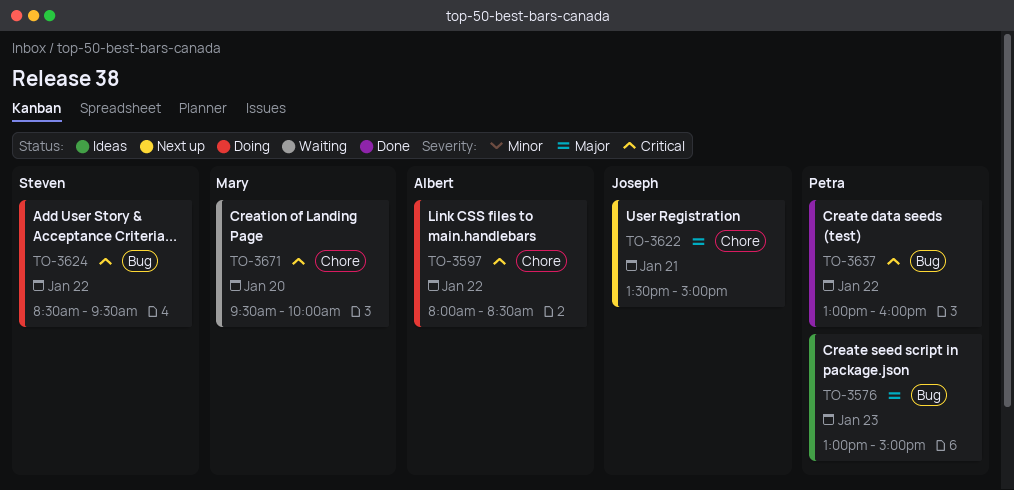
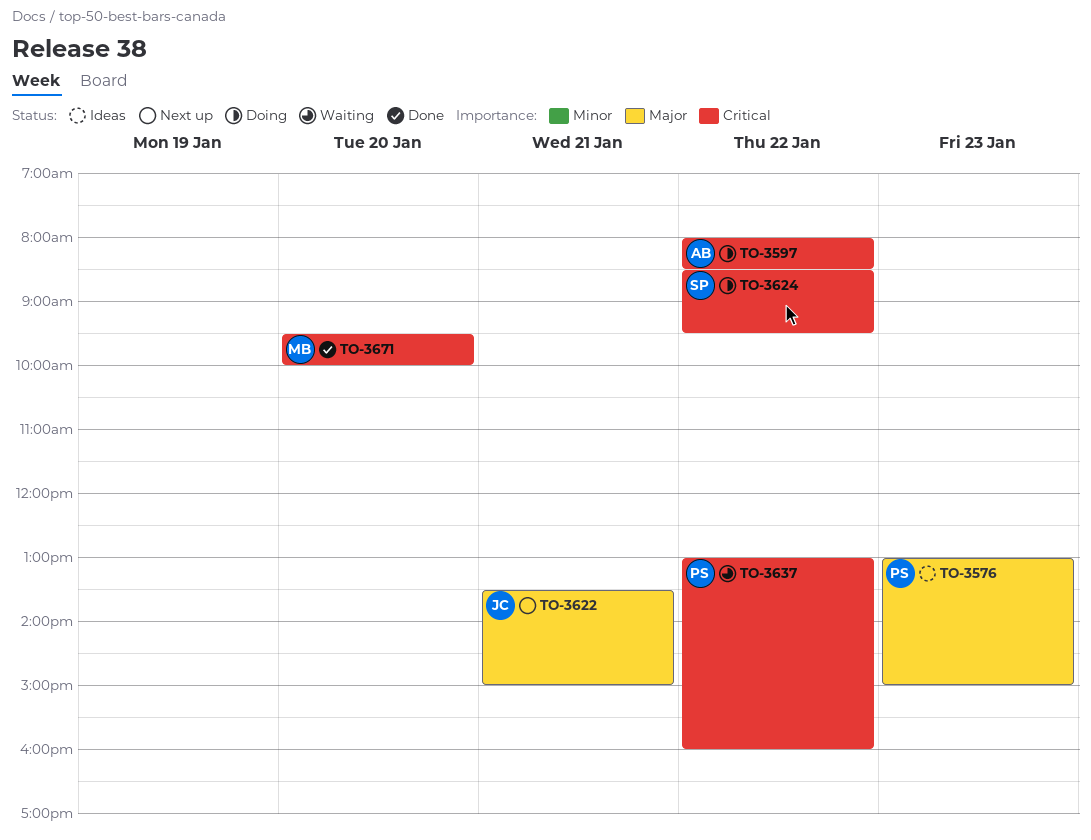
TO-3637, status: Done -> Waiting
TO-3671, status: Waiting -> Done

